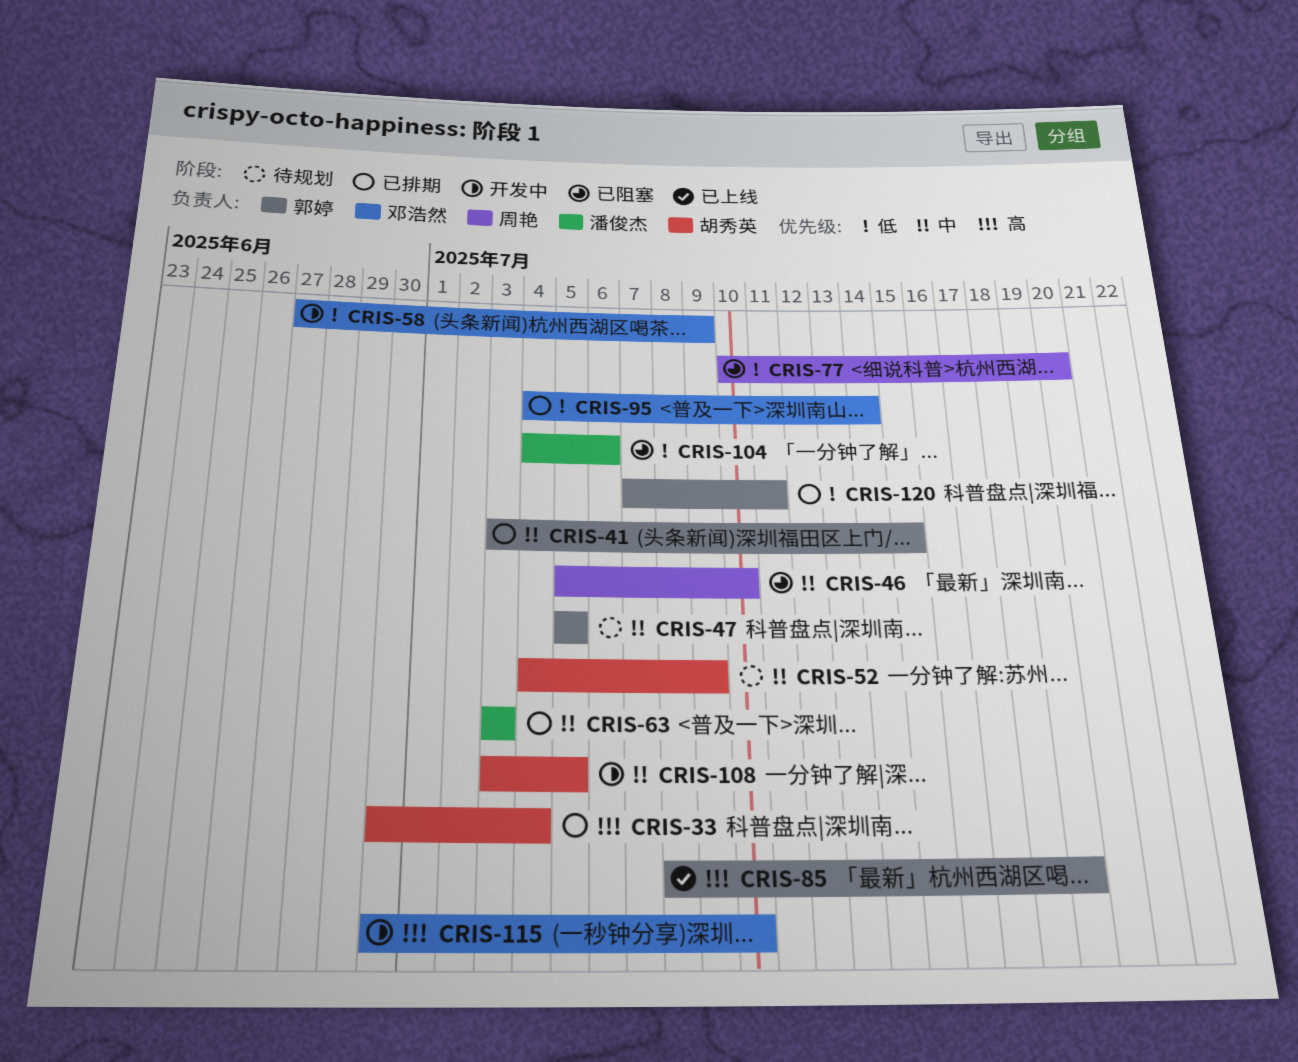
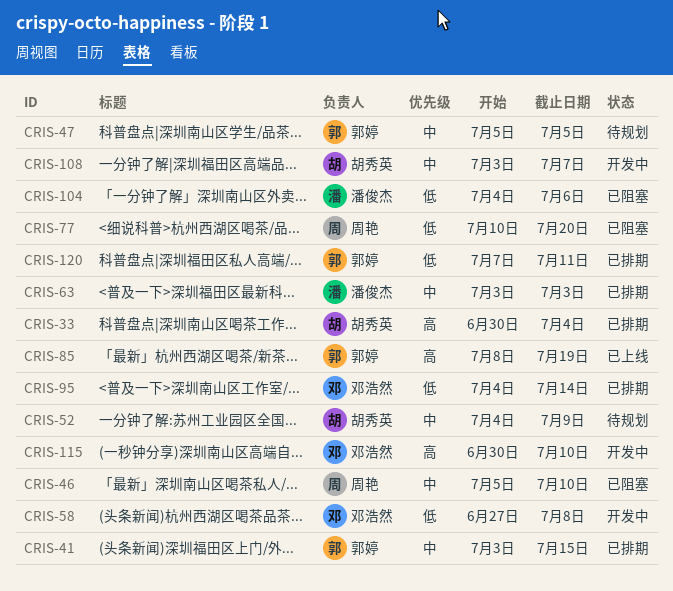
CRIS-58, due: Jul 9 -> Jul 8
CRIS-108, due: Jul 5 -> Jul 7

